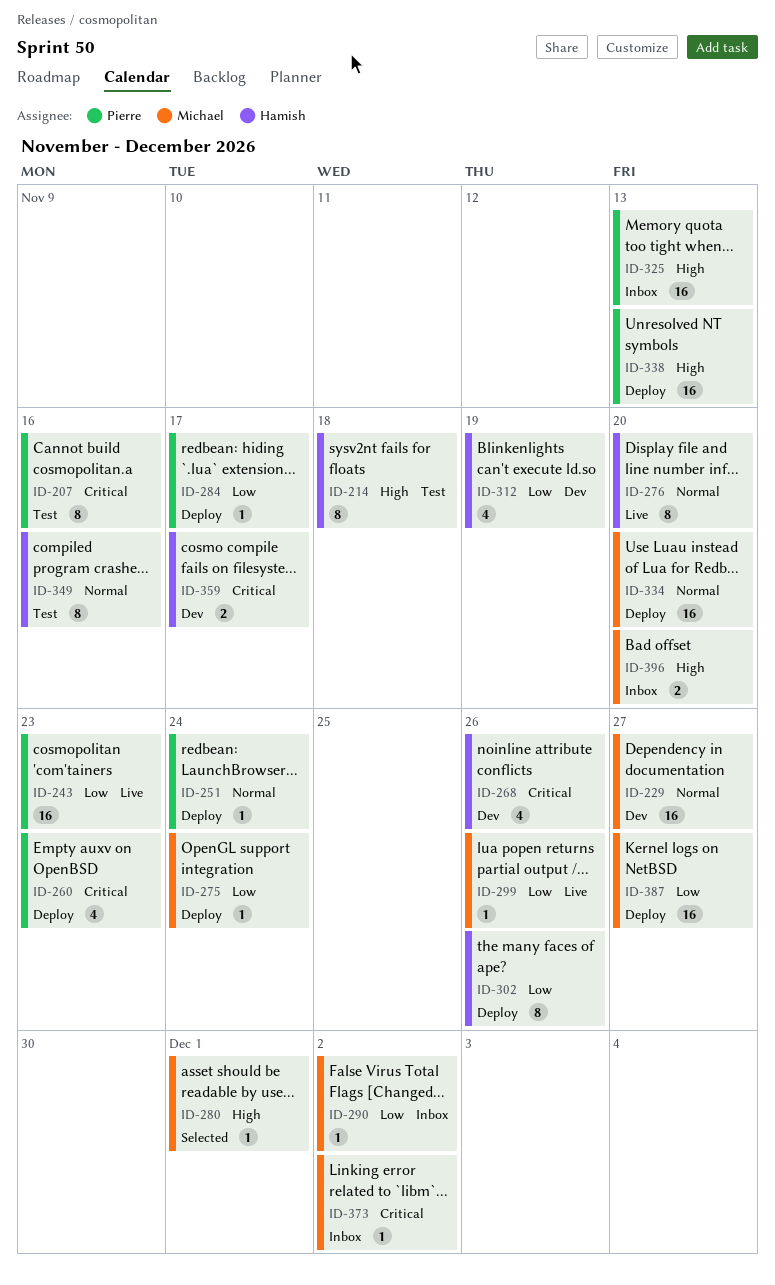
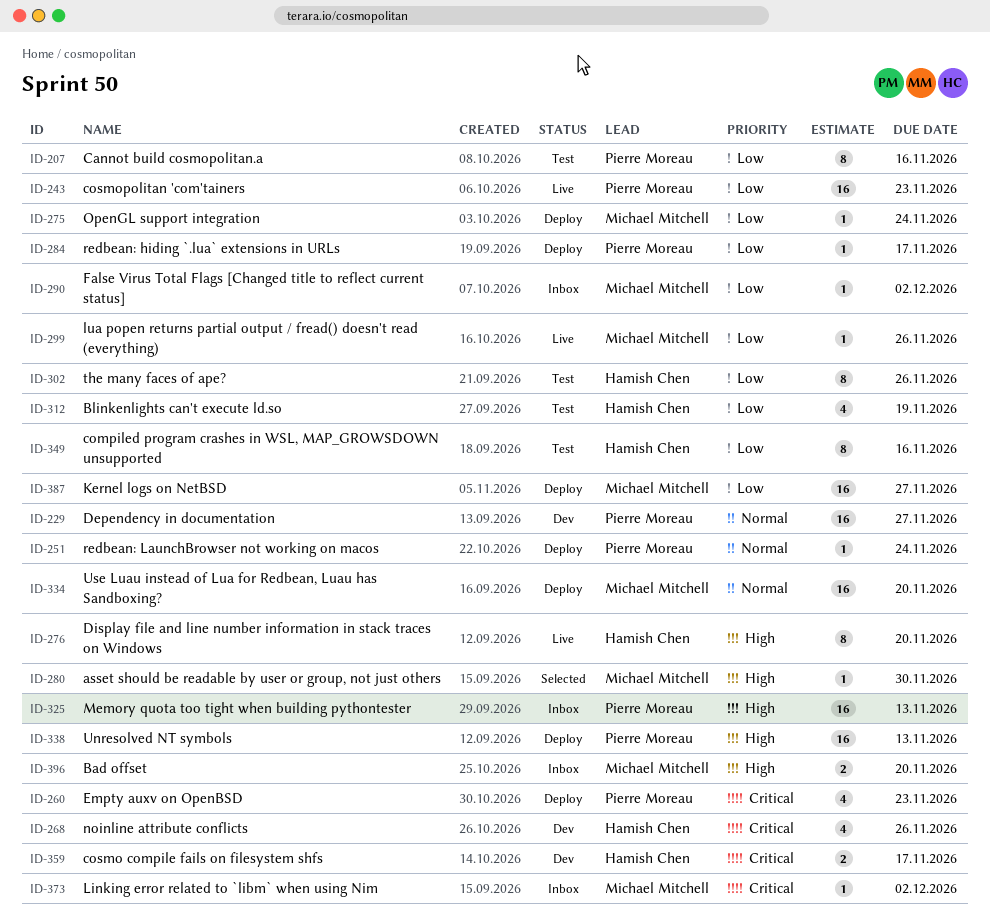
ID-207, priority: Critical -> Low
ID-214: present -> none
ID-229, owner: Michael Mitchell -> Pierre Moreau
ID-276, priority: Normal -> High
ID-280, due: Dec 1 -> Nov 30
ID-302, status: Deploy -> Test
ID-312, status: Dev -> Test
ID-349, priority: Normal -> Low

